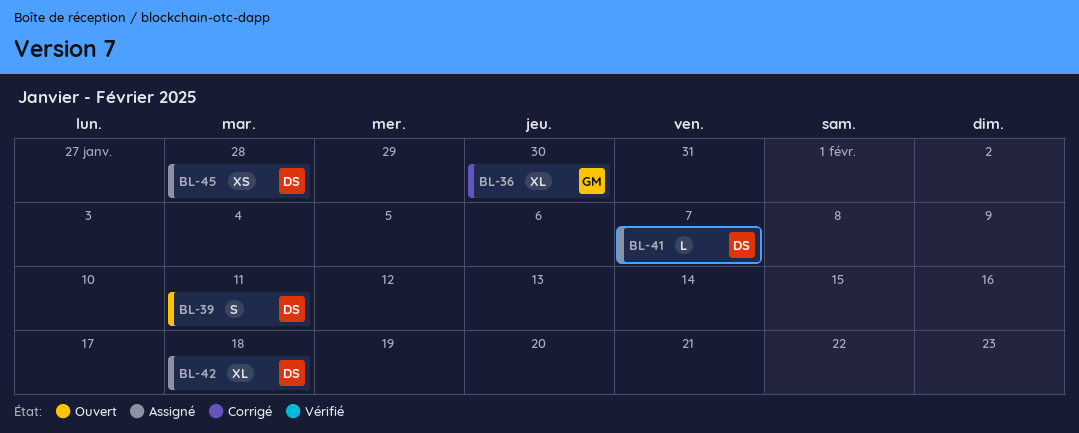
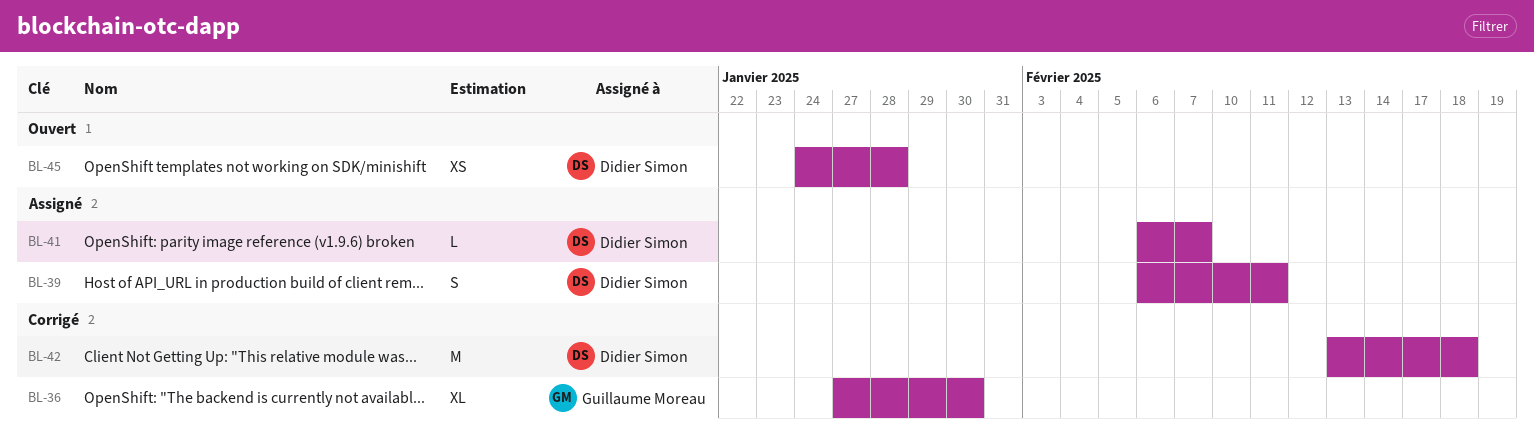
BL-39, status: Ouvert -> Assigné
BL-42, status: Assigné -> Corrigé
BL-42, estimate: XL -> M
BL-45, status: Assigné -> Ouvert

